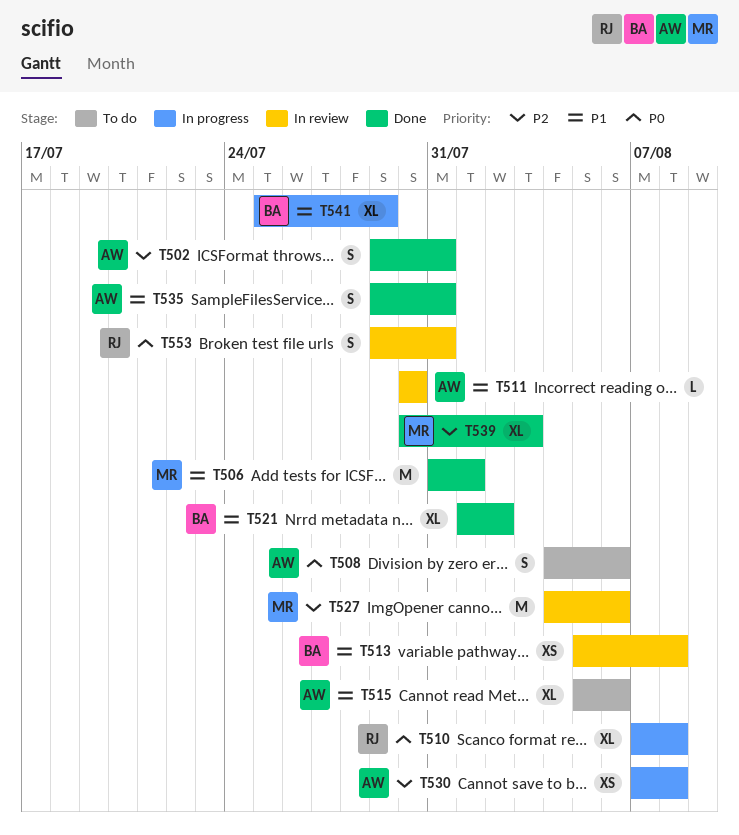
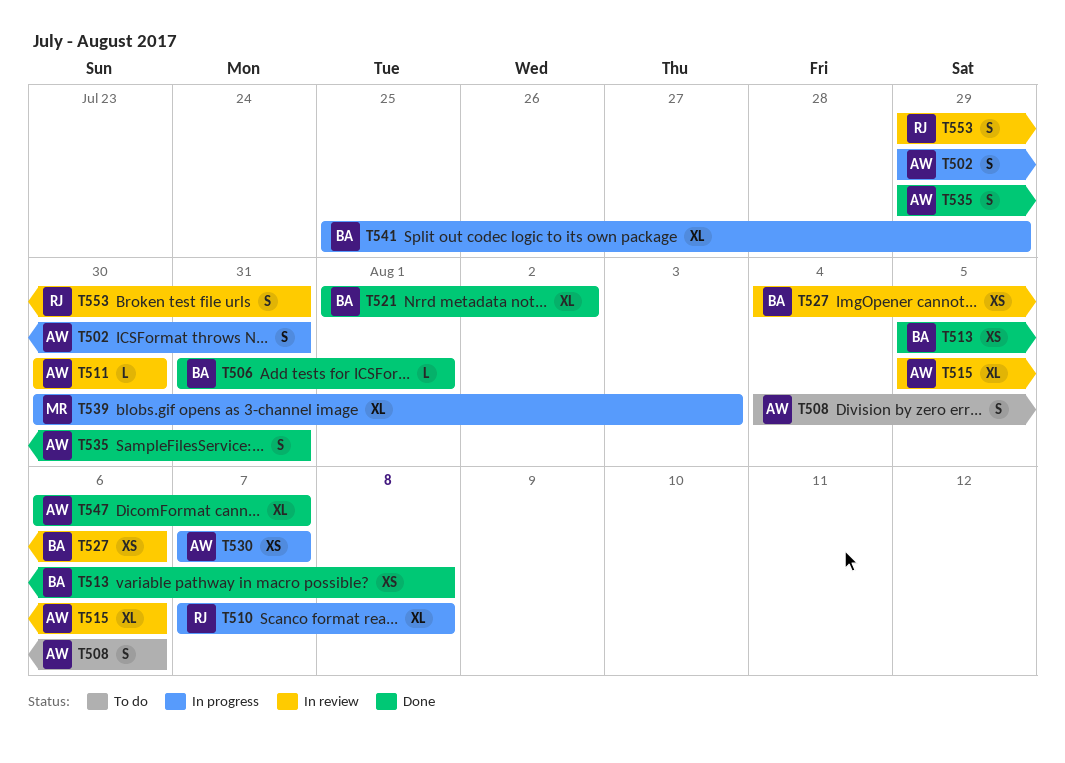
T502, status: Done -> In progress
T506, owner: MR -> BA
T506, estimate: M -> L
T513, status: In review -> Done
T515, status: To do -> In review
T527, owner: MR -> BA
T527, estimate: M -> XS
T530, due: Aug 8 -> Aug 7
T539, status: Done -> In progress
T547: none -> present

